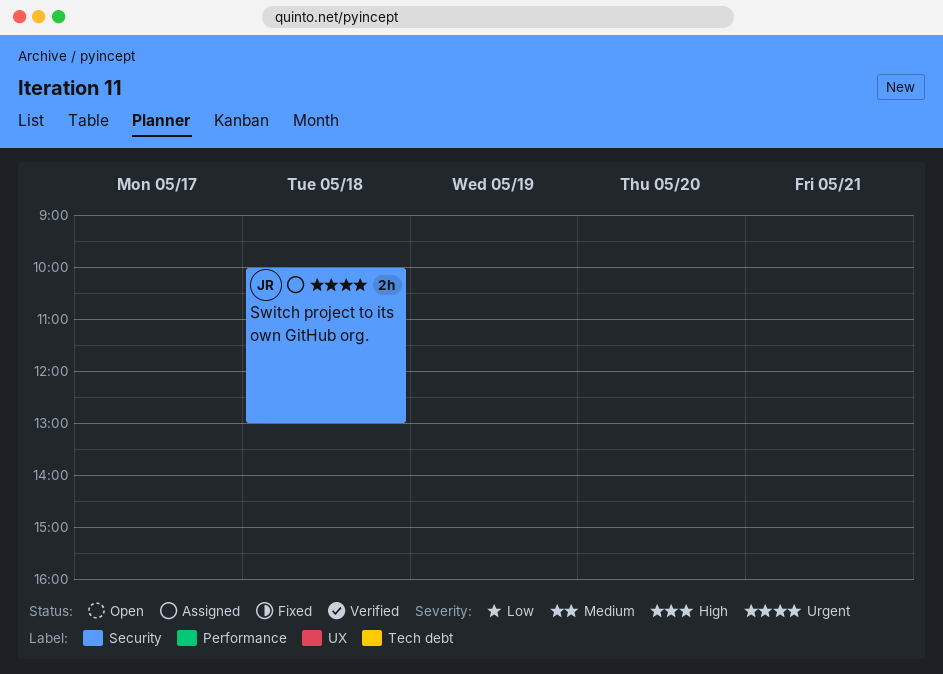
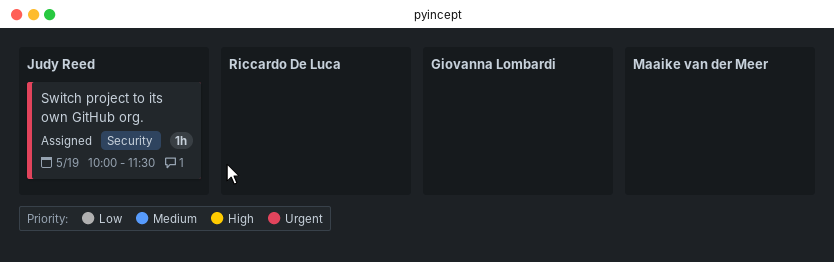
Switch project to its own GitHub org., estimate: 2h -> 1h
Switch project to its own GitHub org., day: May 18 -> May 19
Switch project to its own GitHub org., ends: 13:00 -> 11:30

